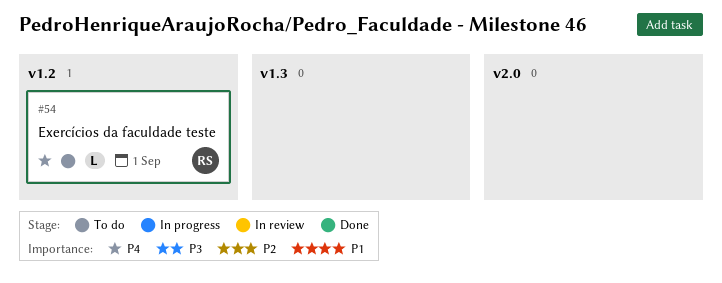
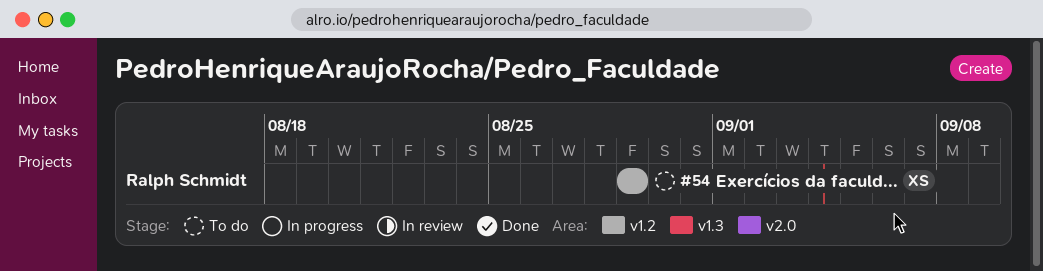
#54, estimate: L -> XS
#54, due: Sep 1 -> Aug 29

